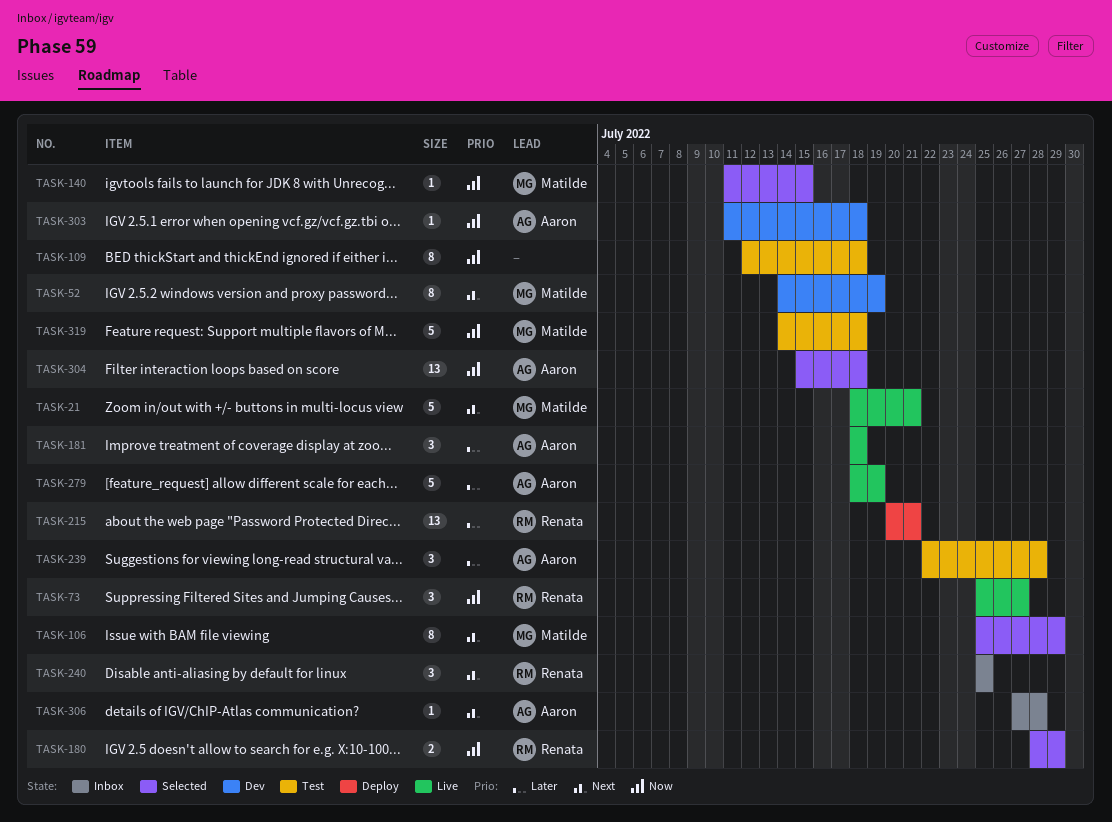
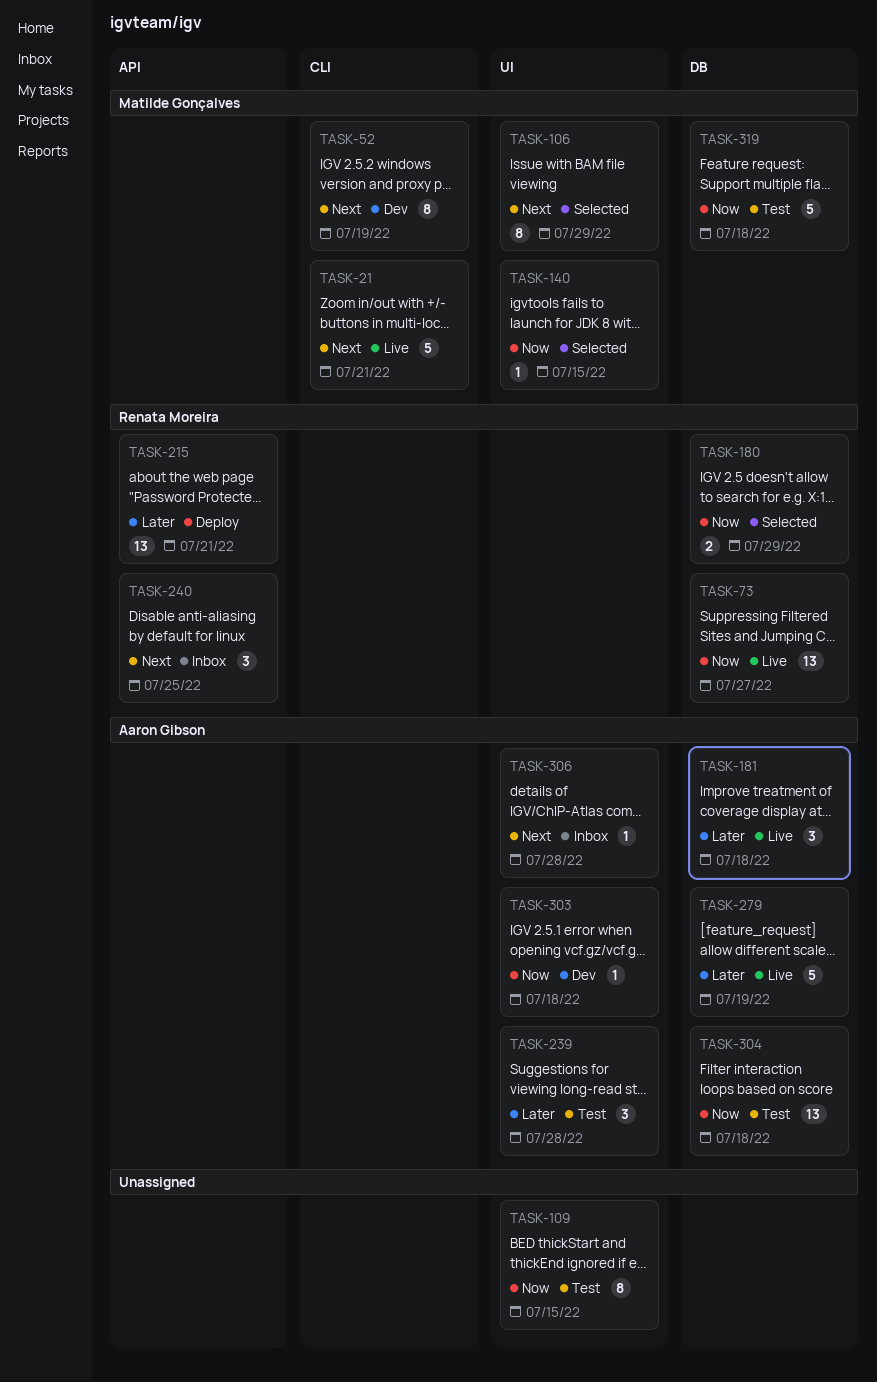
TASK-73, estimate: 3 -> 13
TASK-109, due: Jul 18 -> Jul 15
TASK-304, status: Selected -> Test

